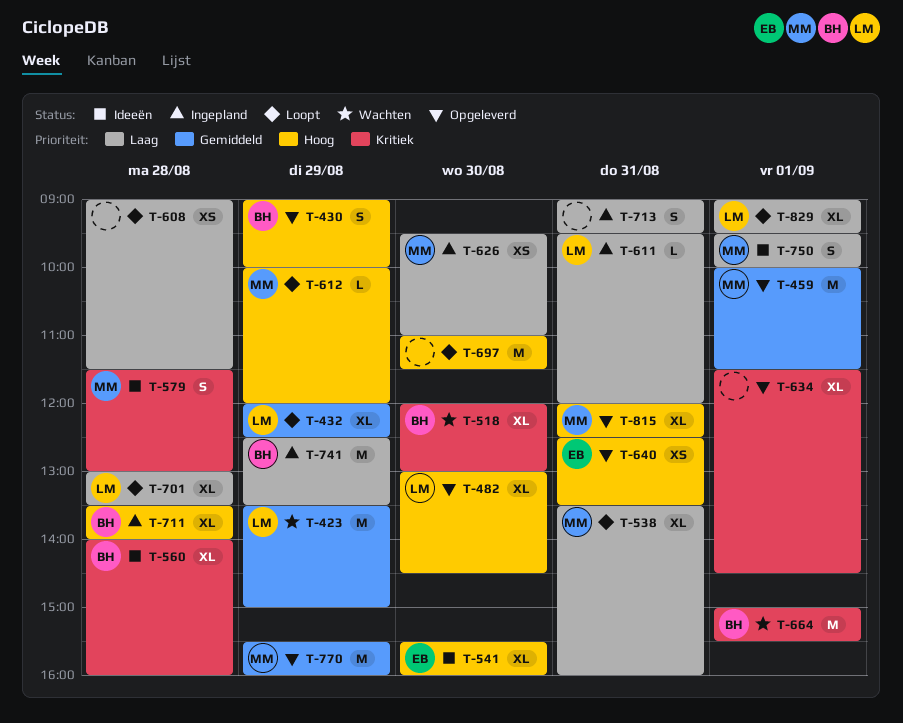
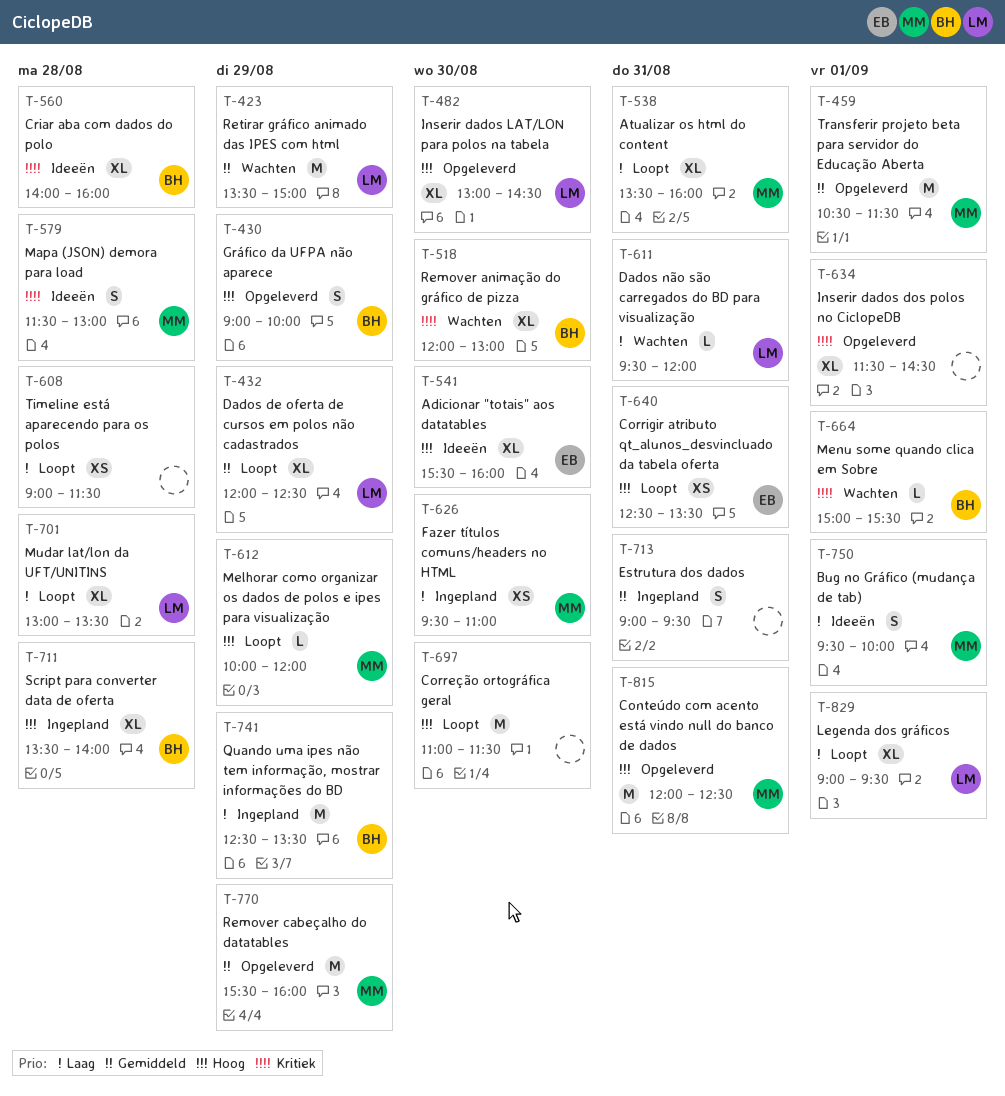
T-459, begins: 10:00 -> 10:30
T-611, status: Ingepland -> Wachten
T-640, status: Opgeleverd -> Loopt
T-664, estimate: M -> L
T-713, priority: Laag -> Gemiddeld
T-815, estimate: XL -> M

